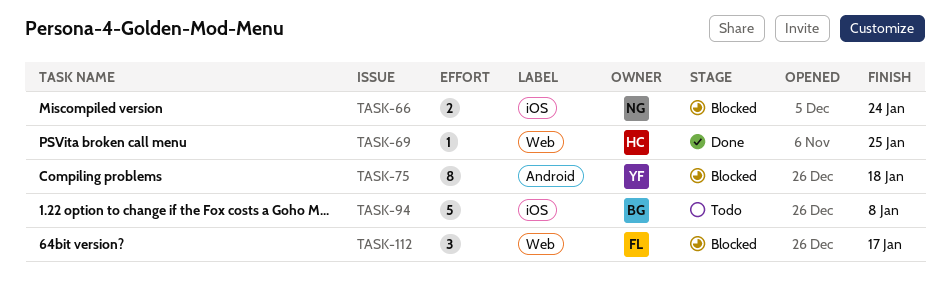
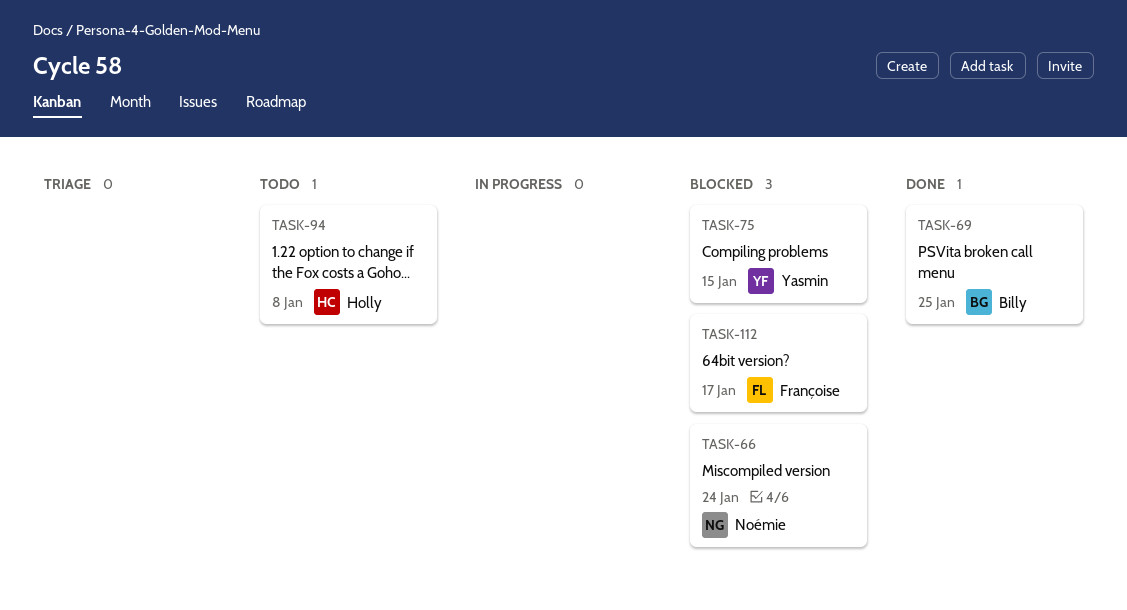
TASK-69, owner: Holly -> Billy
TASK-75, due: Jan 18 -> Jan 15
TASK-94, owner: Billy -> Holly

